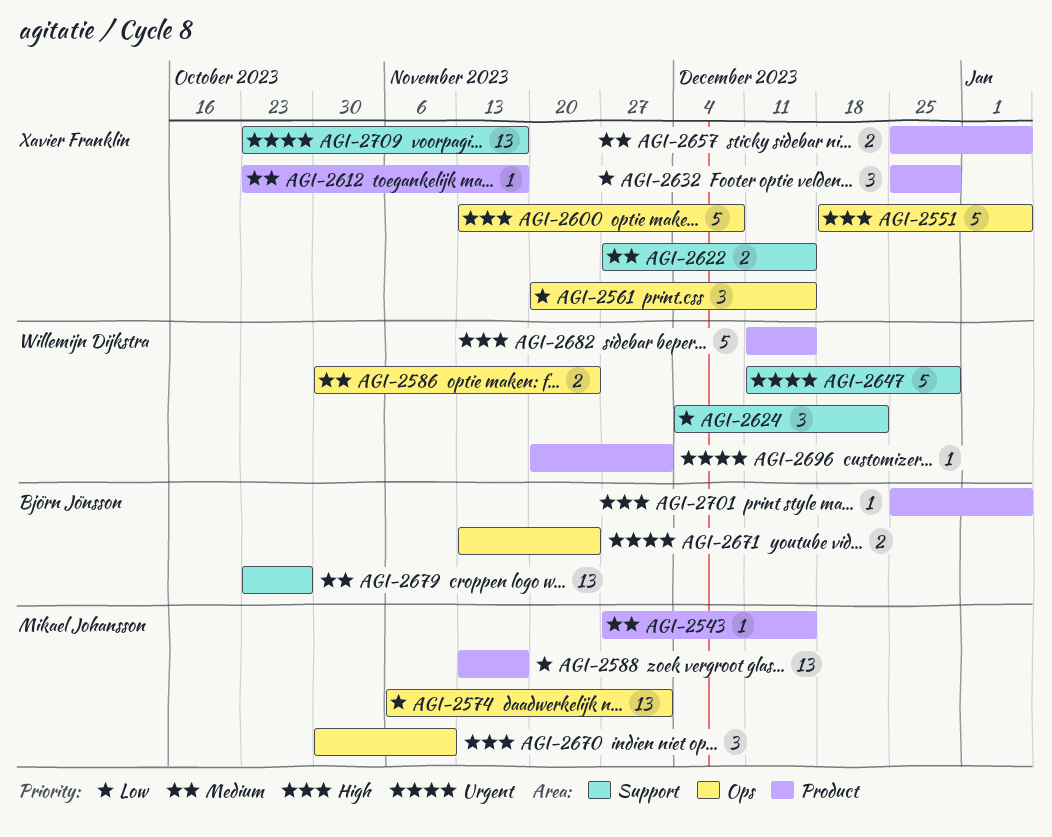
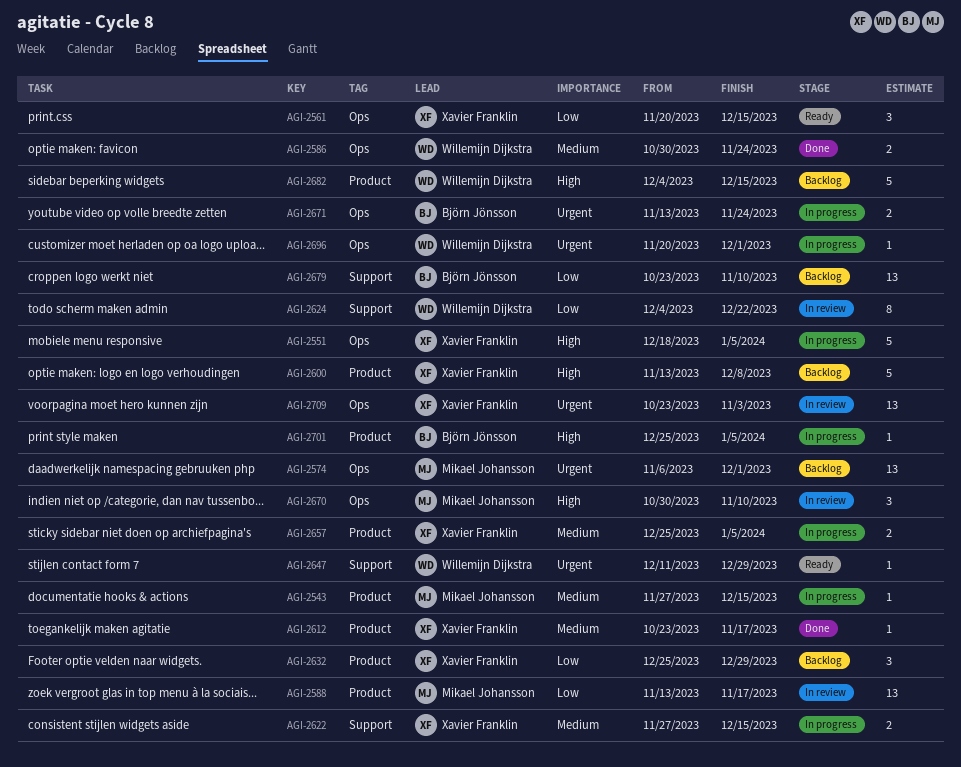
AGI-2574, priority: Low -> Urgent
AGI-2600, label: Ops -> Product
AGI-2624, estimate: 3 -> 8
AGI-2647, estimate: 5 -> 1
AGI-2679, priority: Medium -> Low
AGI-2679, due: Oct 27 -> Nov 10
AGI-2682, start: Dec 11 -> Dec 4
AGI-2696, label: Product -> Ops
AGI-2709, label: Support -> Ops
AGI-2709, due: Nov 17 -> Nov 3

